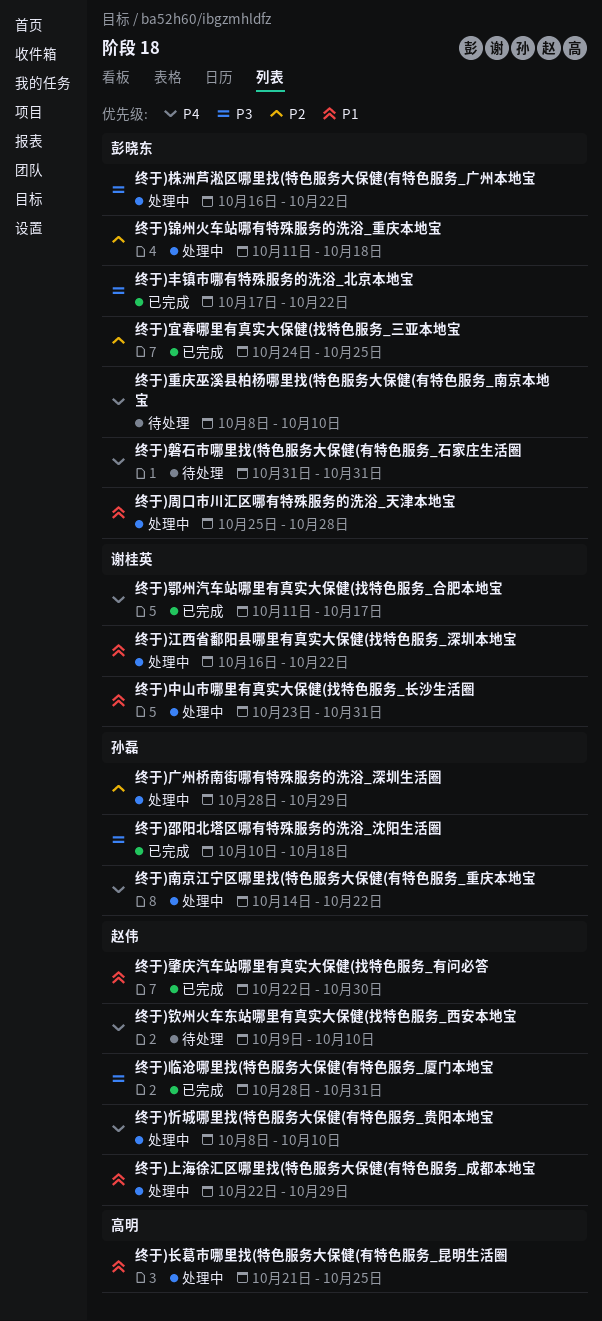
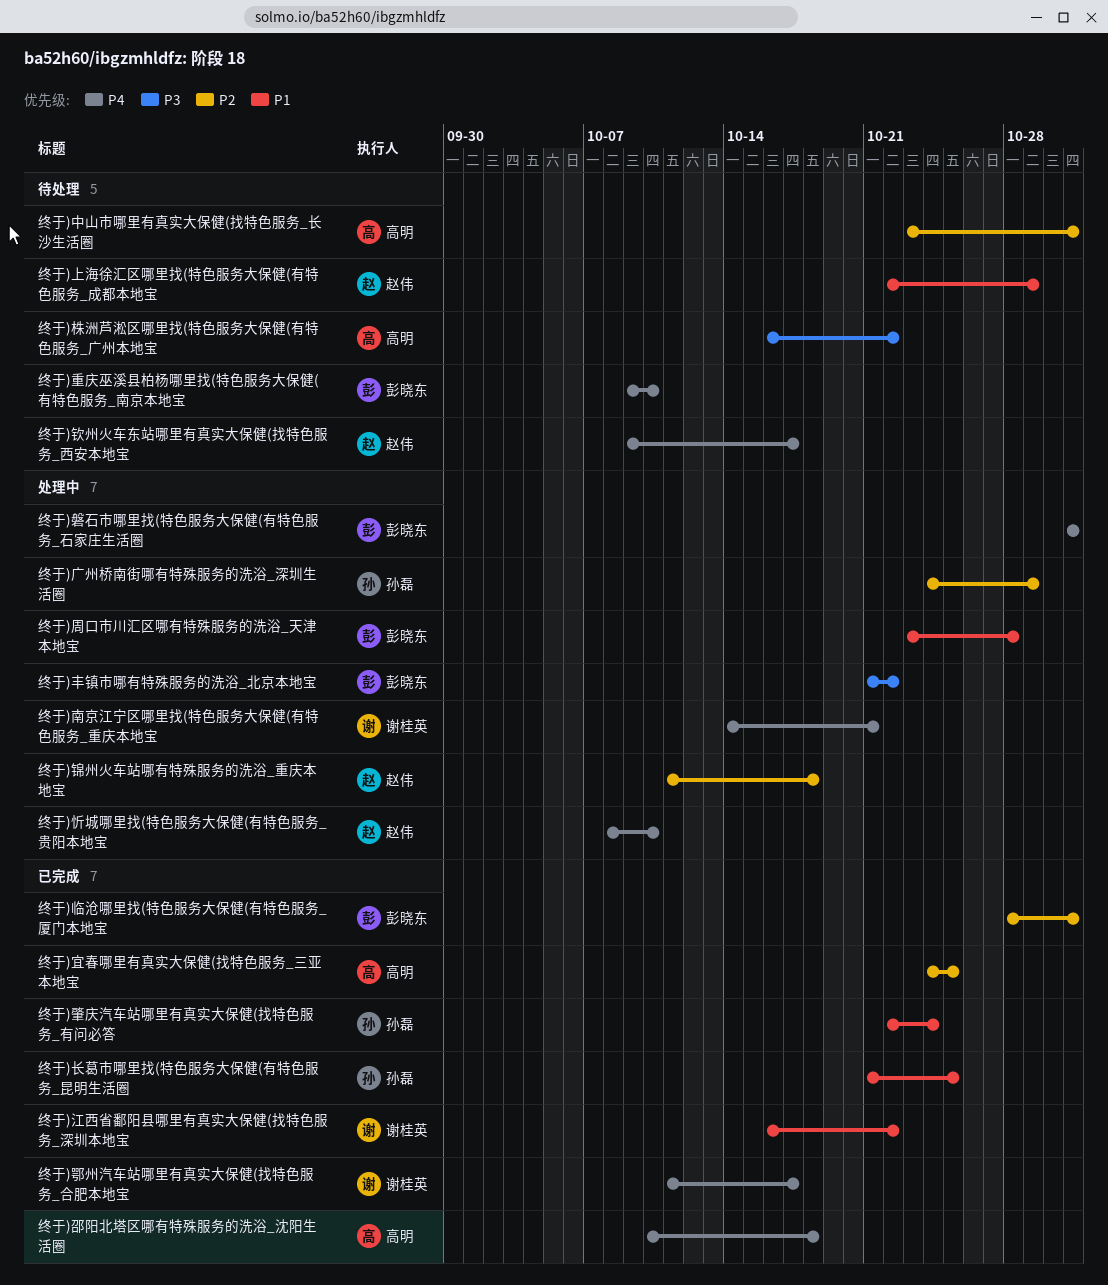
终于)上海徐汇区哪里找(特色服务大保健(有特色服务_成都本地宝, status: 处理中 -> 待处理
终于)中山市哪里有真实大保健(找特色服务_长沙生活圈, status: 处理中 -> 待处理
终于)中山市哪里有真实大保健(找特色服务_长沙生活圈, owner: 谢桂英 -> 高明
终于)中山市哪里有真实大保健(找特色服务_长沙生活圈, priority: P1 -> P2
终于)丰镇市哪有特殊服务的洗浴_北京本地宝, status: 已完成 -> 处理中
终于)丰镇市哪有特殊服务的洗浴_北京本地宝, start: Oct 17 -> Oct 21
终于)临沧哪里找(特色服务大保健(有特色服务_厦门本地宝, owner: 赵伟 -> 彭晓东
终于)临沧哪里找(特色服务大保健(有特色服务_厦门本地宝, priority: P3 -> P2
终于)南京江宁区哪里找(特色服务大保健(有特色服务_重庆本地宝, owner: 孙磊 -> 谢桂英
终于)南京江宁区哪里找(特色服务大保健(有特色服务_重庆本地宝, due: Oct 22 -> Oct 21
终于)周口市川汇区哪有特殊服务的洗浴_天津本地宝, start: Oct 25 -> Oct 23
终于)宜春哪里有真实大保健(找特色服务_三亚本地宝, owner: 彭晓东 -> 高明
终于)广州桥南街哪有特殊服务的洗浴_深圳生活圈, start: Oct 28 -> Oct 24
终于)株洲芦淞区哪里找(特色服务大保健(有特色服务_广州本地宝, status: 处理中 -> 待处理
终于)株洲芦淞区哪里找(特色服务大保健(有特色服务_广州本地宝, owner: 彭晓东 -> 高明
终于)江西省鄱阳县哪里有真实大保健(找特色服务_深圳本地宝, status: 处理中 -> 已完成
终于)磐石市哪里找(特色服务大保健(有特色服务_石家庄生活圈, status: 待处理 -> 处理中
终于)肇庆汽车站哪里有真实大保健(找特色服务_有问必答, owner: 赵伟 -> 孙磊
终于)肇庆汽车站哪里有真实大保健(找特色服务_有问必答, due: Oct 30 -> Oct 24
终于)邵阳北塔区哪有特殊服务的洗浴_沈阳生活圈, owner: 孙磊 -> 高明
终于)邵阳北塔区哪有特殊服务的洗浴_沈阳生活圈, priority: P3 -> P4
终于)重庆巫溪县柏杨哪里找(特色服务大保健(有特色服务_南京本地宝, start: Oct 8 -> Oct 9
终于)钦州火车东站哪里有真实大保健(找特色服务_西安本地宝, due: Oct 10 -> Oct 17
终于)锦州火车站哪有特殊服务的洗浴_重庆本地宝, owner: 彭晓东 -> 赵伟
终于)长葛市哪里找(特色服务大保健(有特色服务_昆明生活圈, status: 处理中 -> 已完成
终于)长葛市哪里找(特色服务大保健(有特色服务_昆明生活圈, owner: 高明 -> 孙磊

